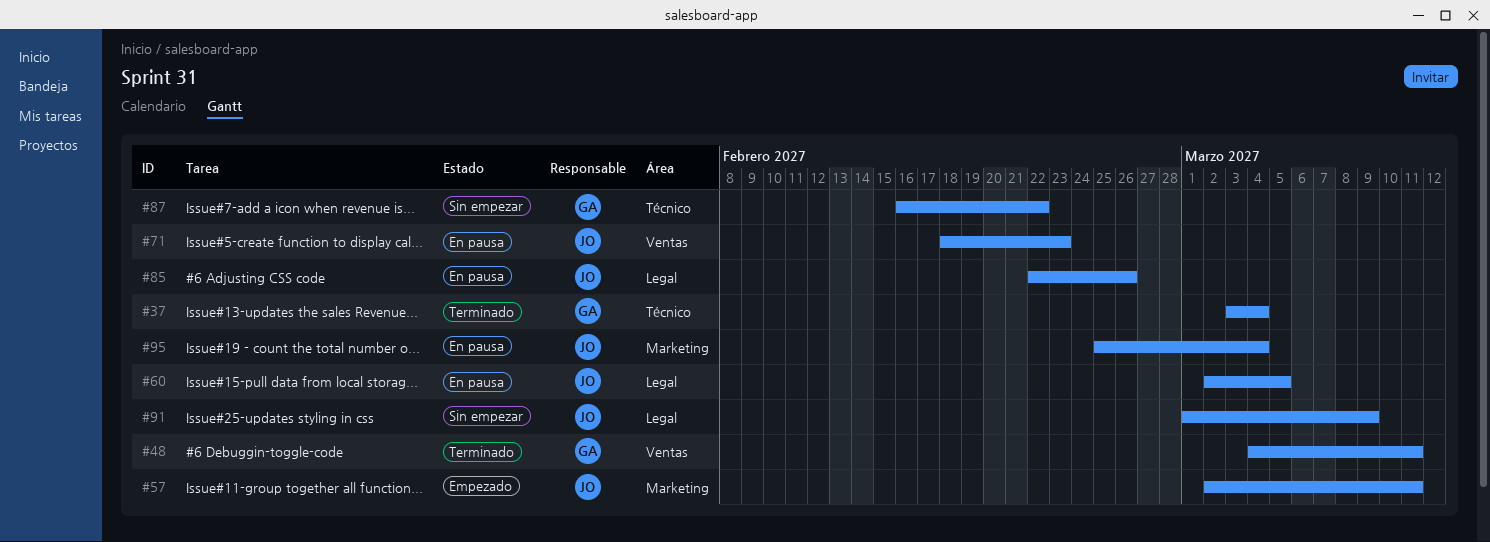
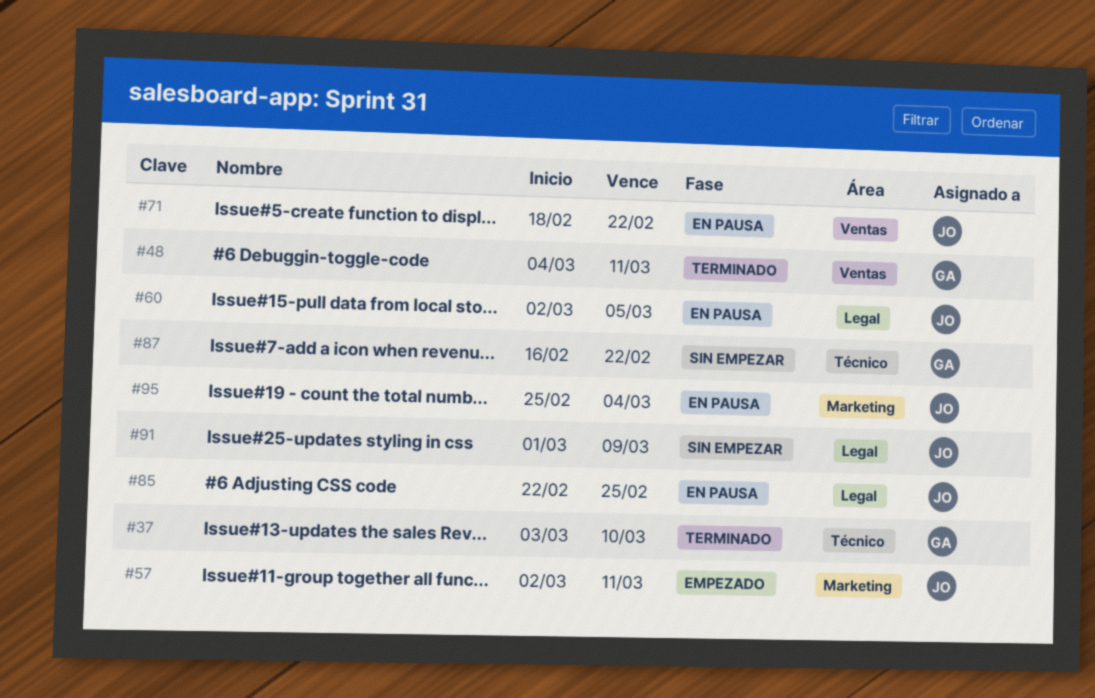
#37, due: Mar 4 -> Mar 10
#71, due: Feb 23 -> Feb 22
#85, due: Feb 26 -> Feb 25

